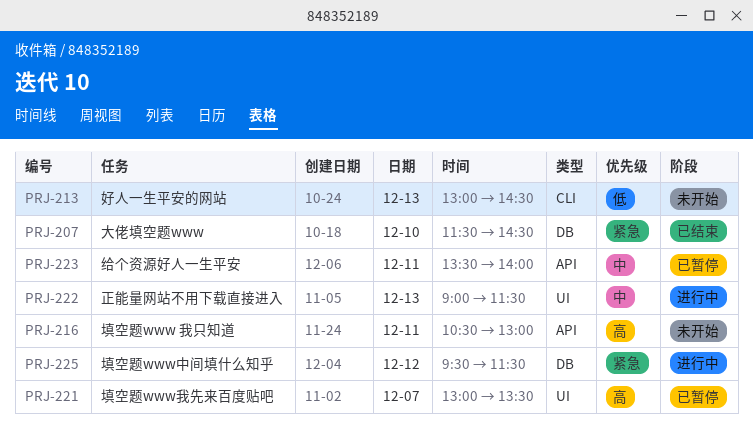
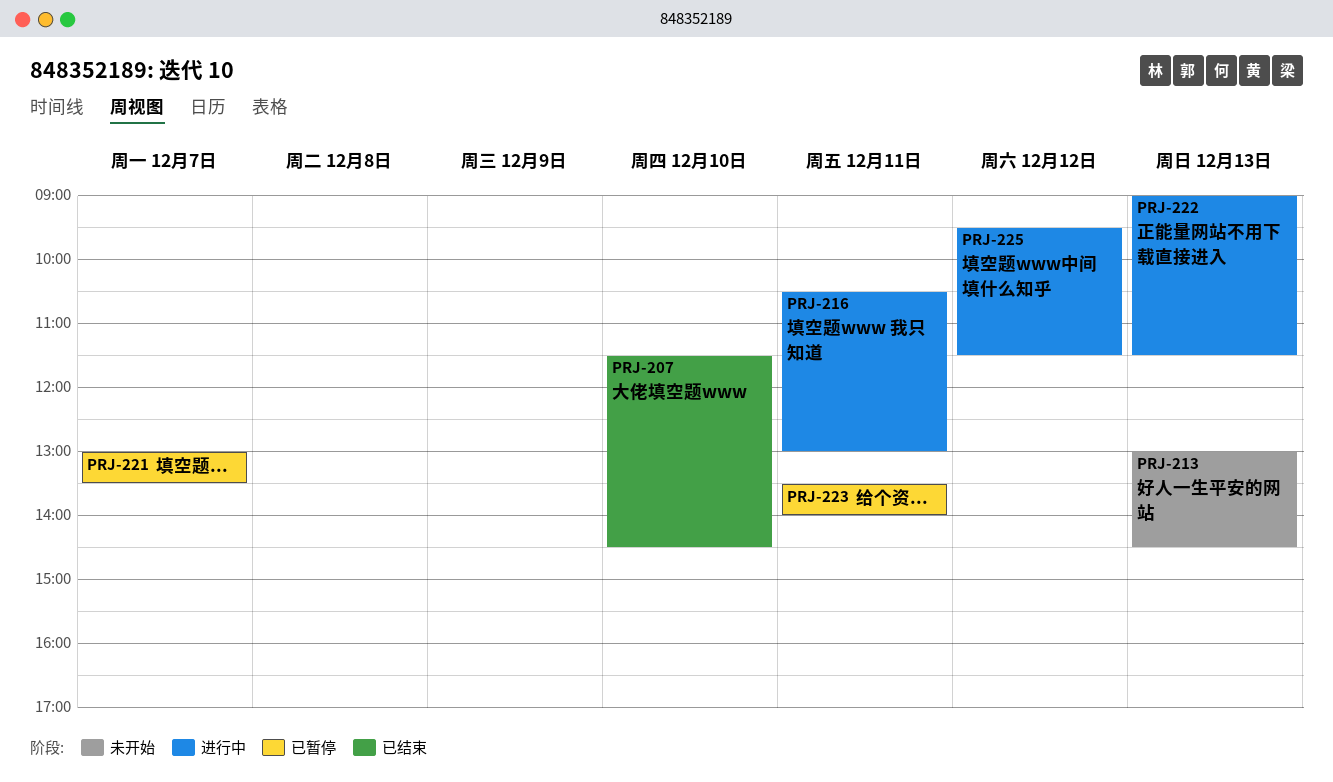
PRJ-216, status: 未开始 -> 进行中

